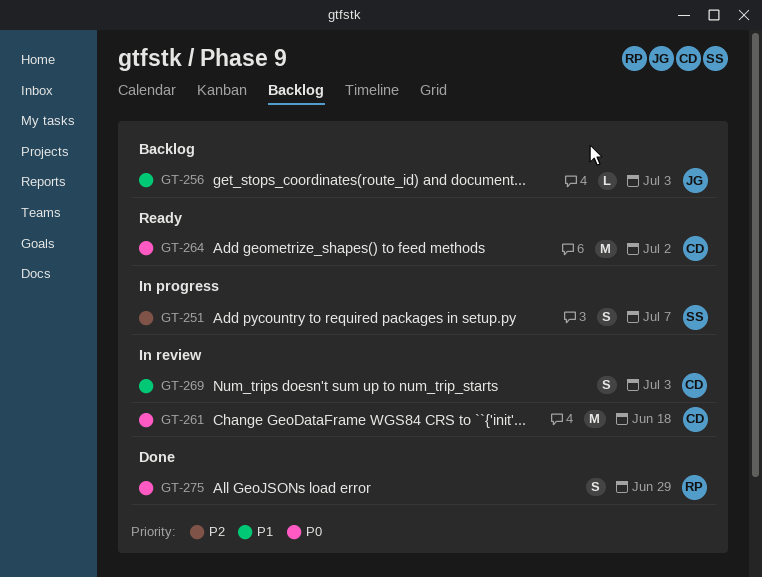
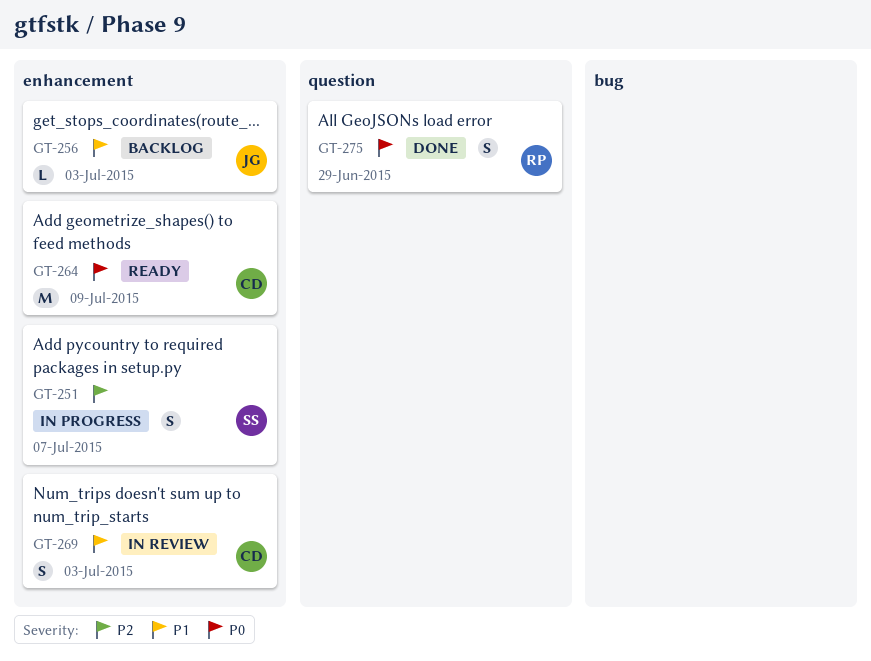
GT-261: present -> none
GT-264, due: Jul 2 -> Jul 9

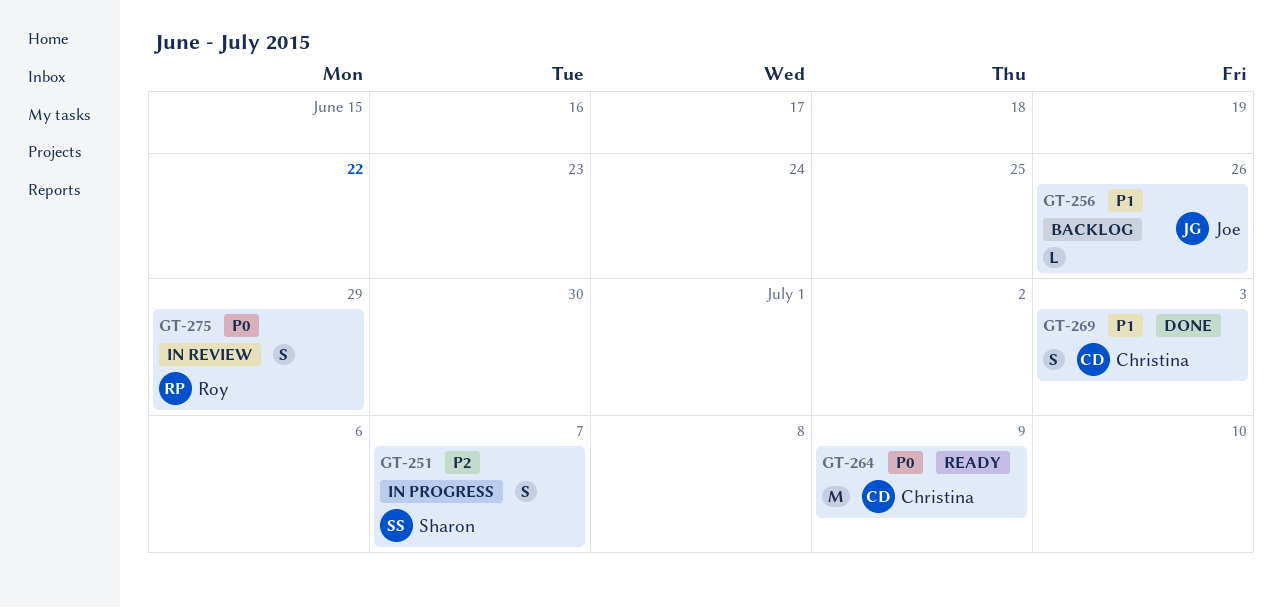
GT-256, due: Jul 3 -> Jun 26
GT-269, status: In review -> Done
GT-275, status: Done -> In review

